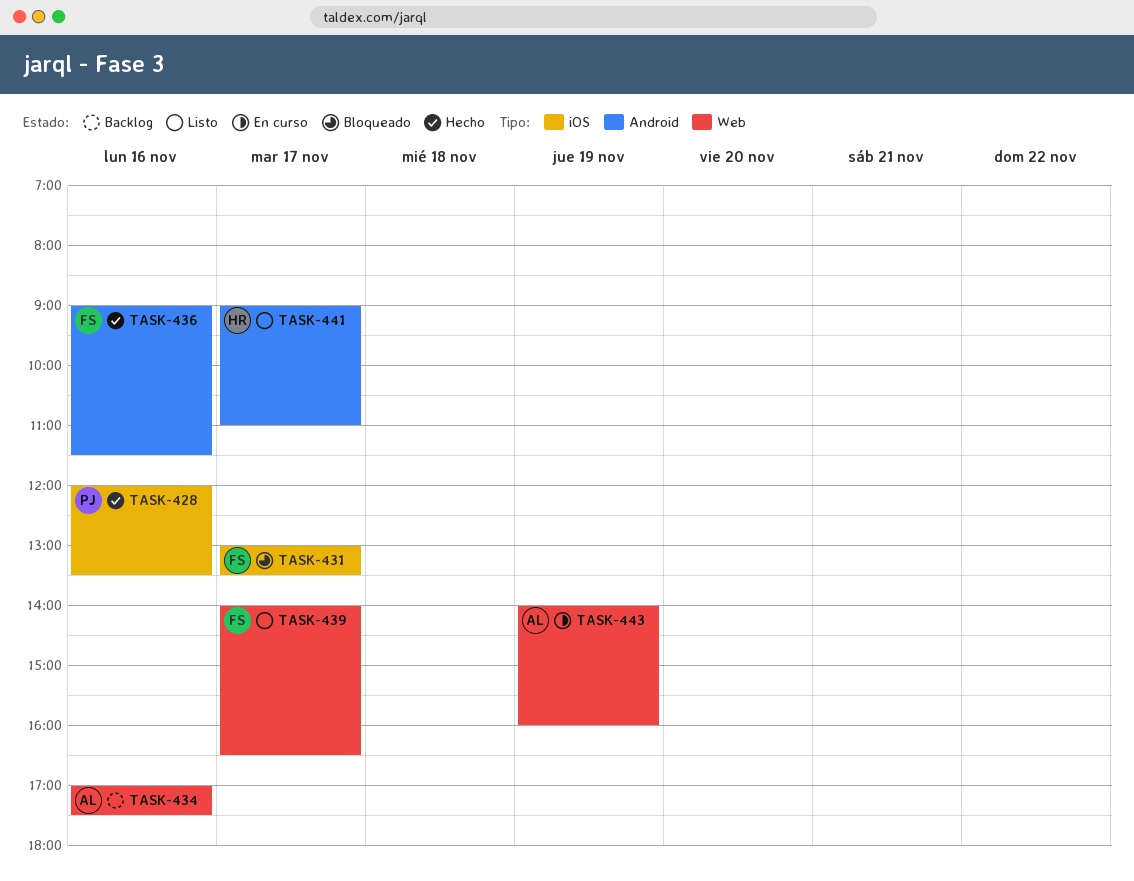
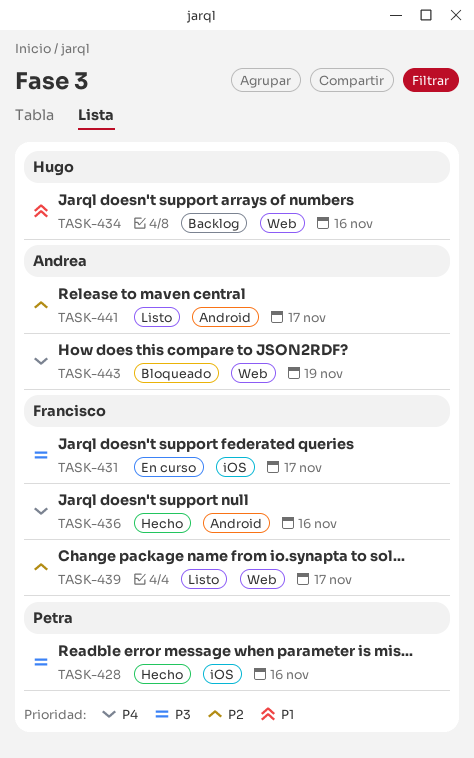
TASK-431, status: Bloqueado -> En curso
TASK-434, owner: Andrea -> Hugo
TASK-441, owner: Hugo -> Andrea
TASK-443, status: En curso -> Bloqueado

